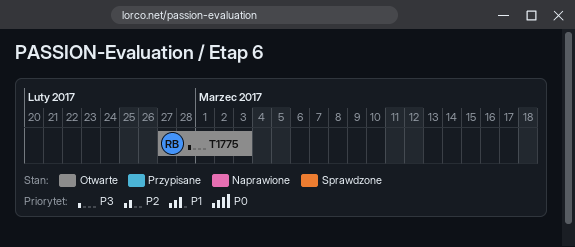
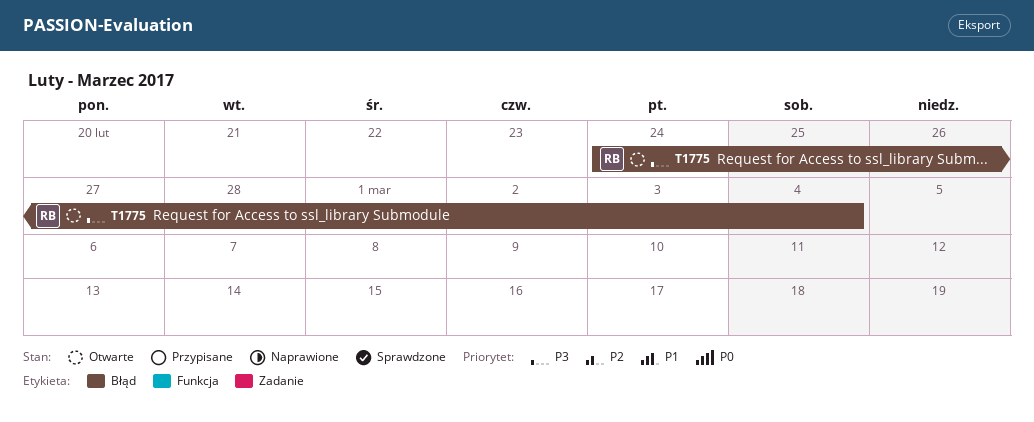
T1775, start: Feb 27 -> Feb 24
T1775, due: Mar 3 -> Mar 4

